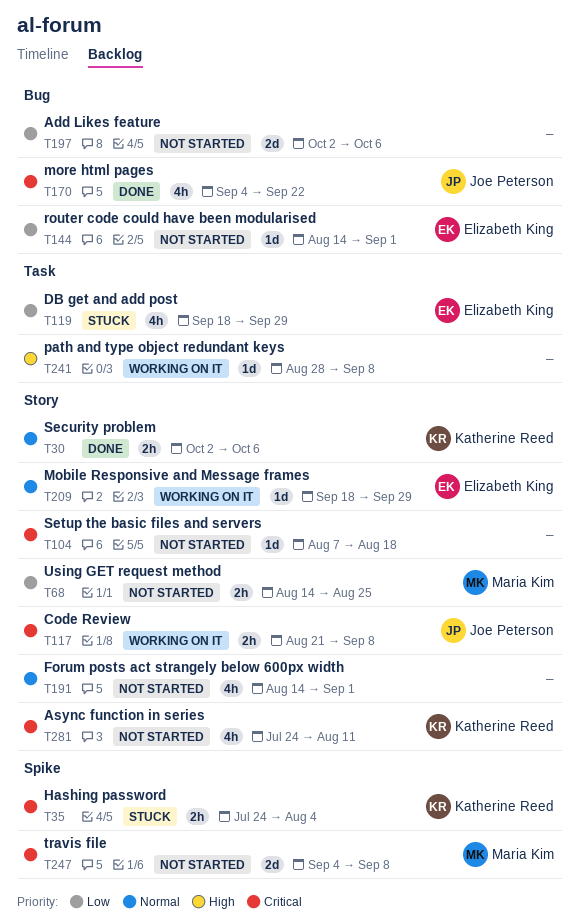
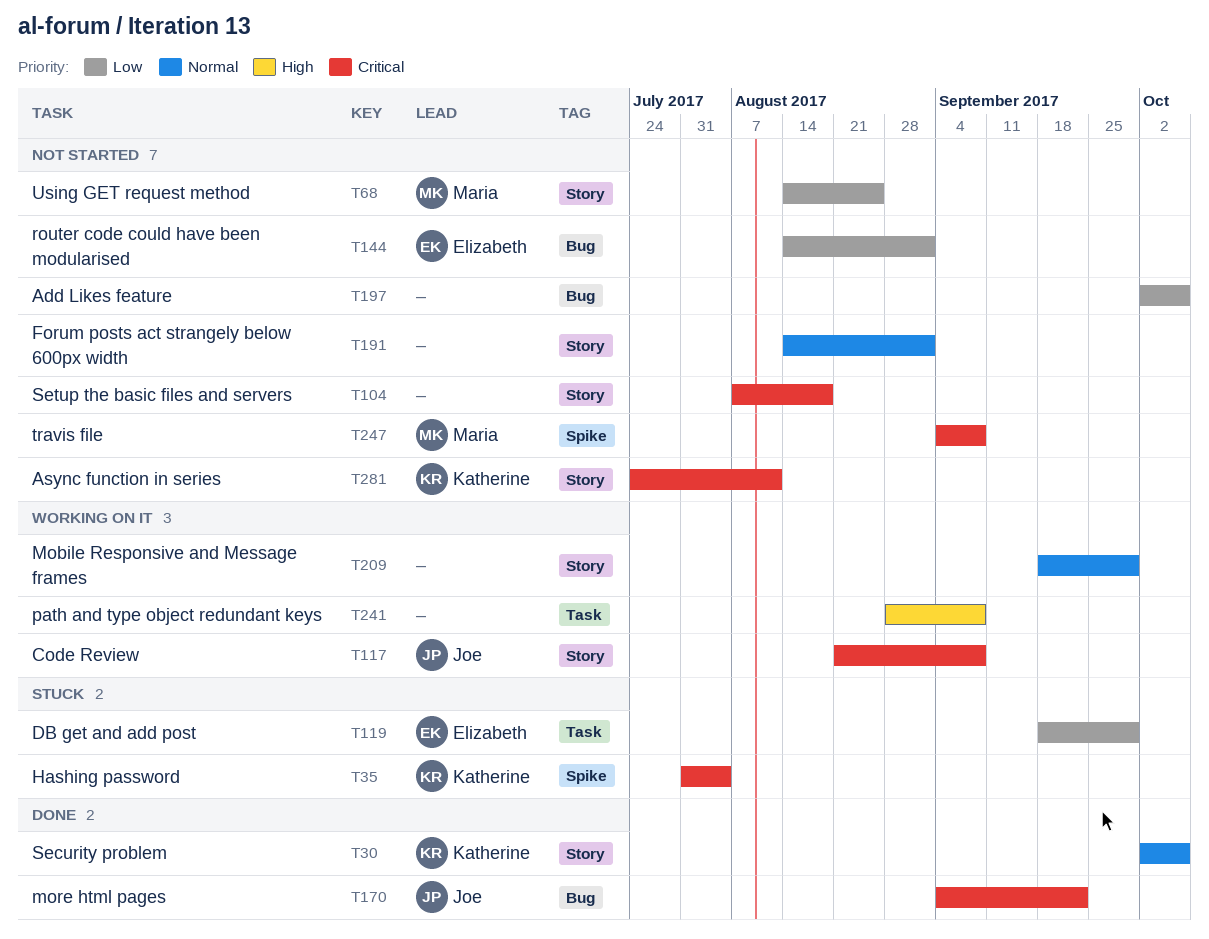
T35, start: Jul 24 -> Jul 31
T209, owner: Elizabeth King -> none

